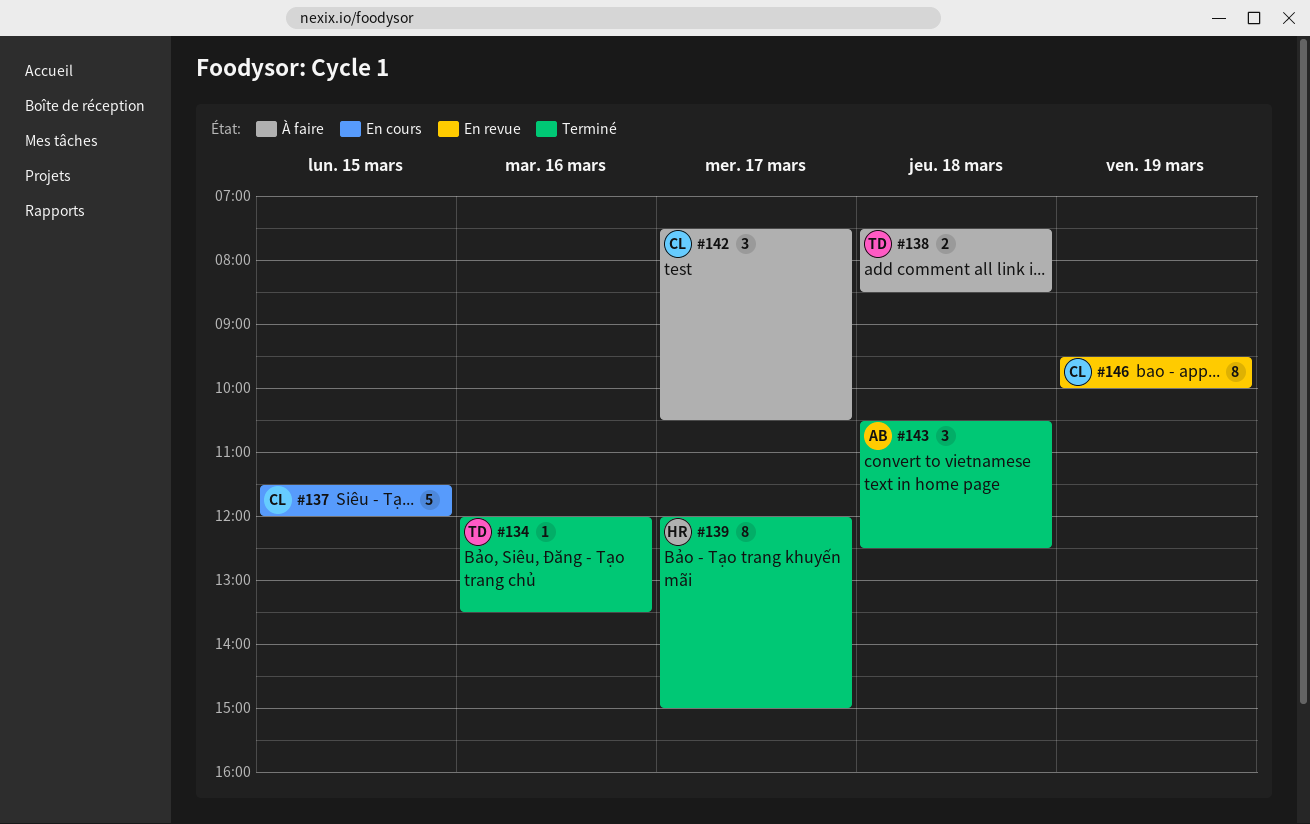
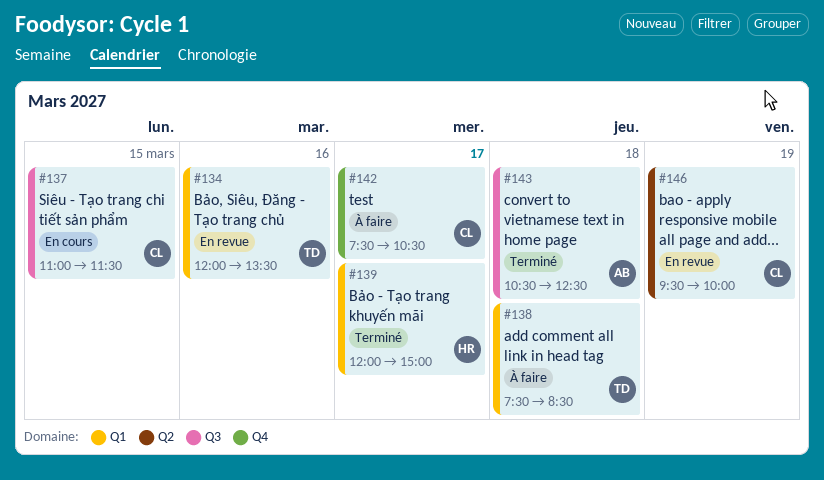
#134, status: Terminé -> En revue
#137, begins: 11:30 -> 11:00
#137, ends: 12:00 -> 11:30

